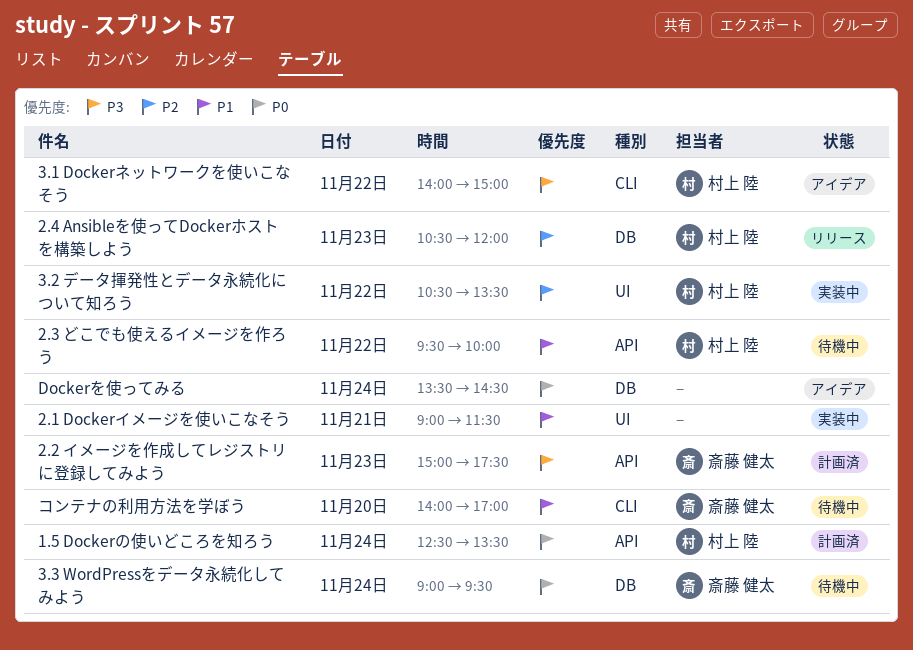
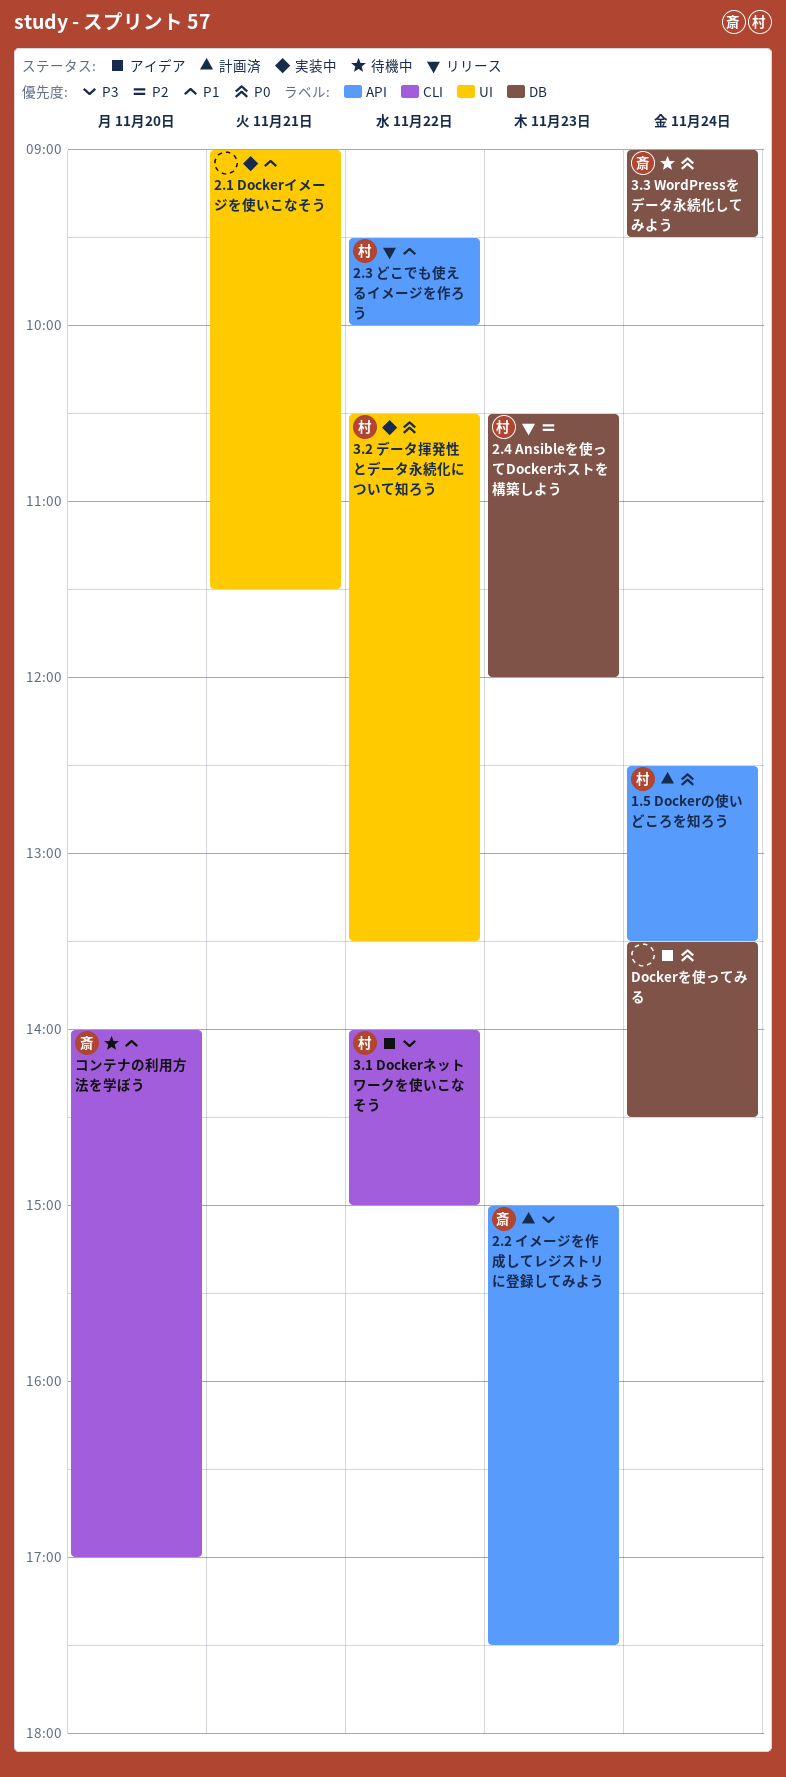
2.3 どこでも使えるイメージを作ろう, status: 待機中 -> リリース
3.2 データ揮発性とデータ永続化について知ろう, priority: P2 -> P0

